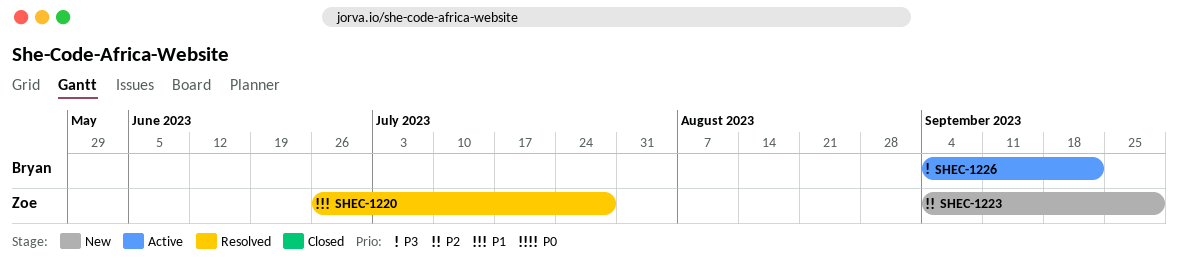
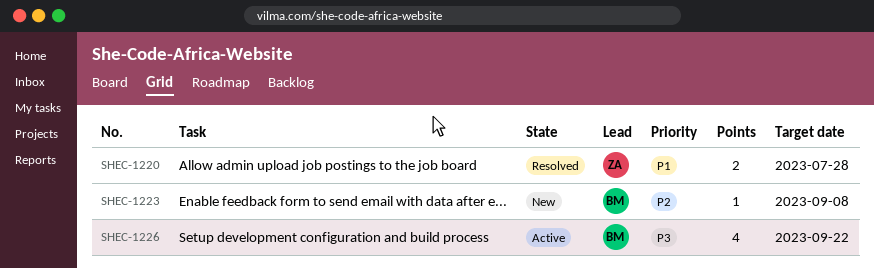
SHEC-1223, owner: Zoe -> Bryan
SHEC-1223, due: Sep 29 -> Sep 8

